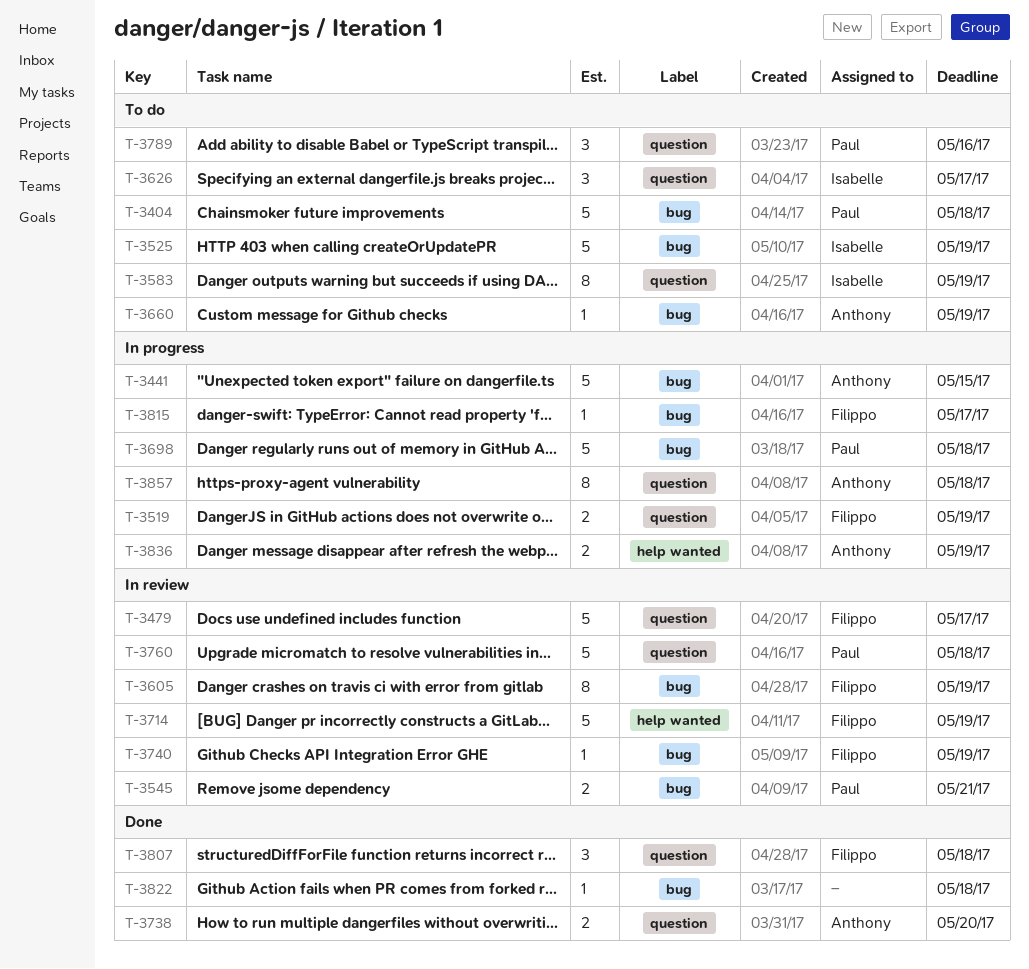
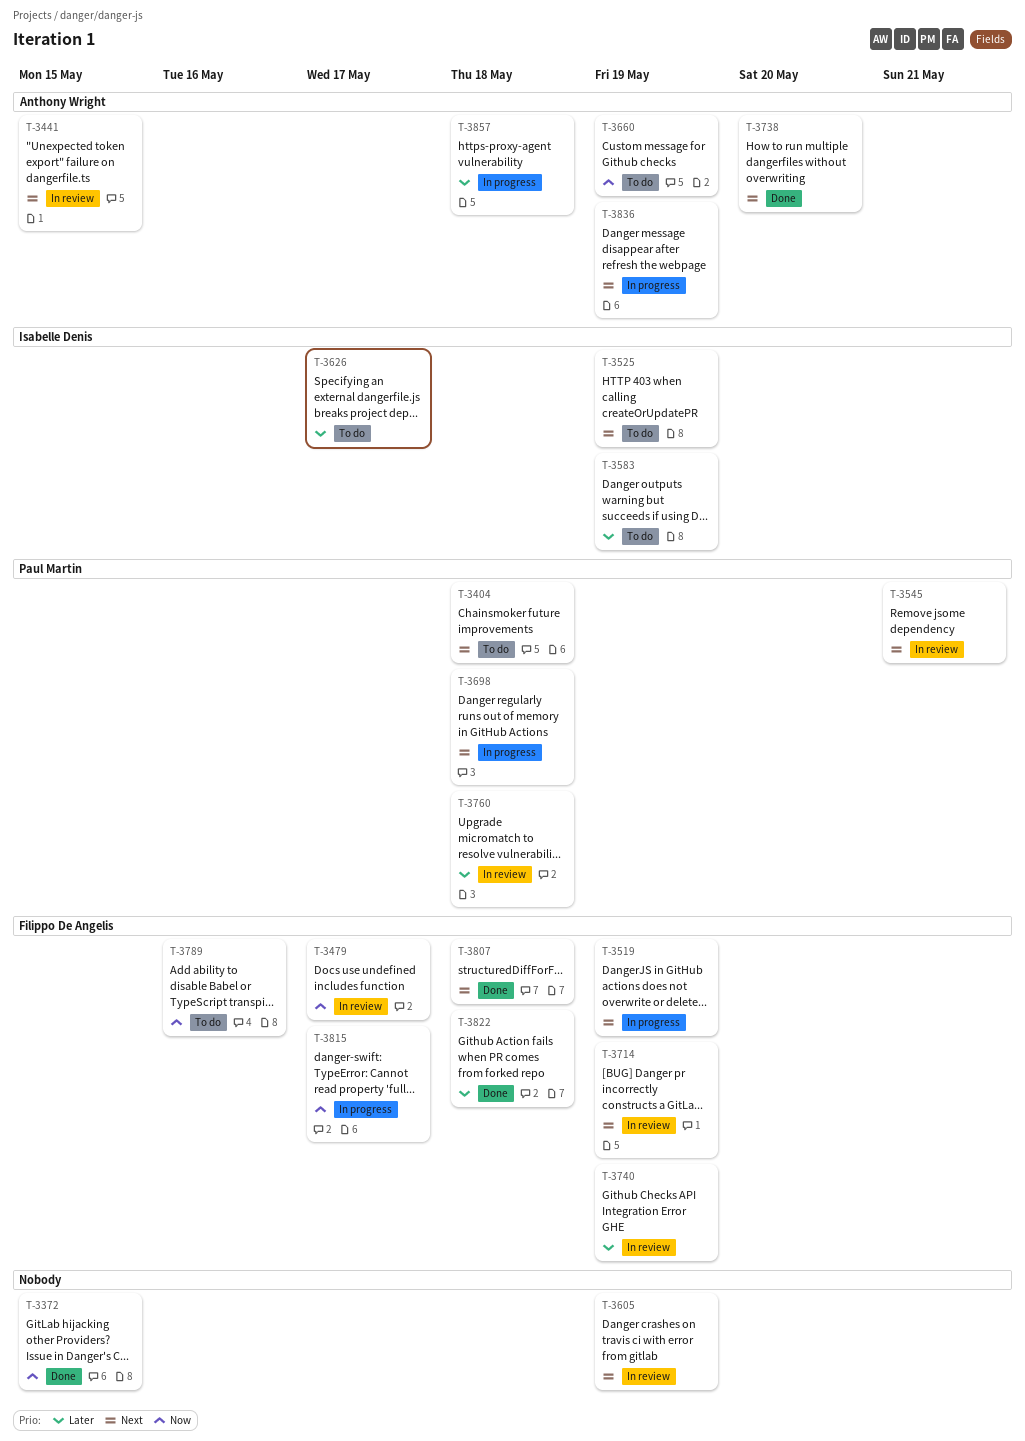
T-3372: none -> present
T-3441, status: In progress -> In review
T-3605, owner: Filippo De Angelis -> none
T-3789, owner: Paul Martin -> Filippo De Angelis
T-3822, owner: none -> Filippo De Angelis

